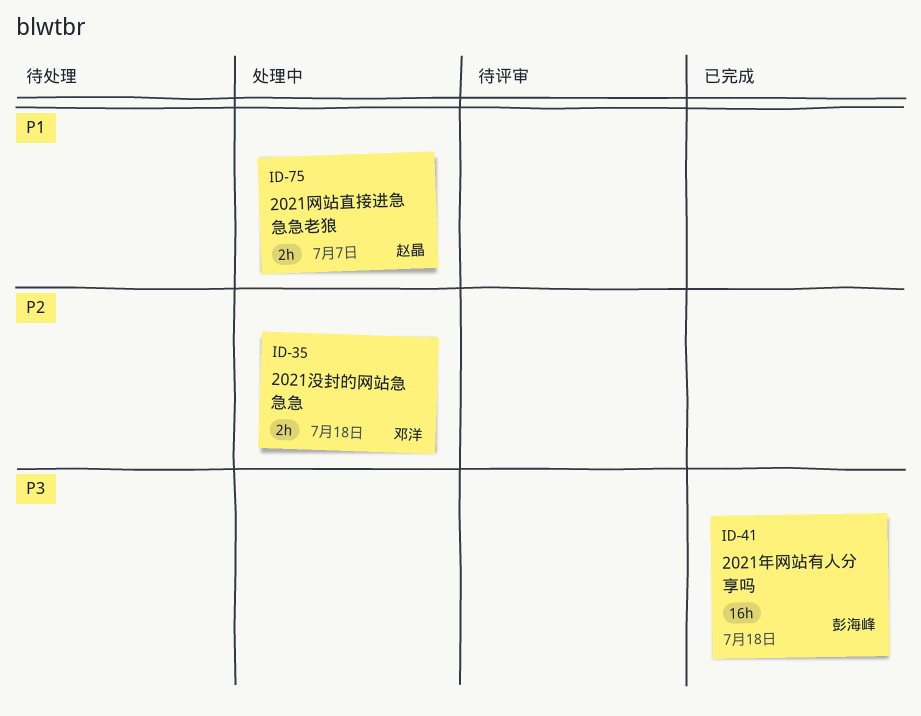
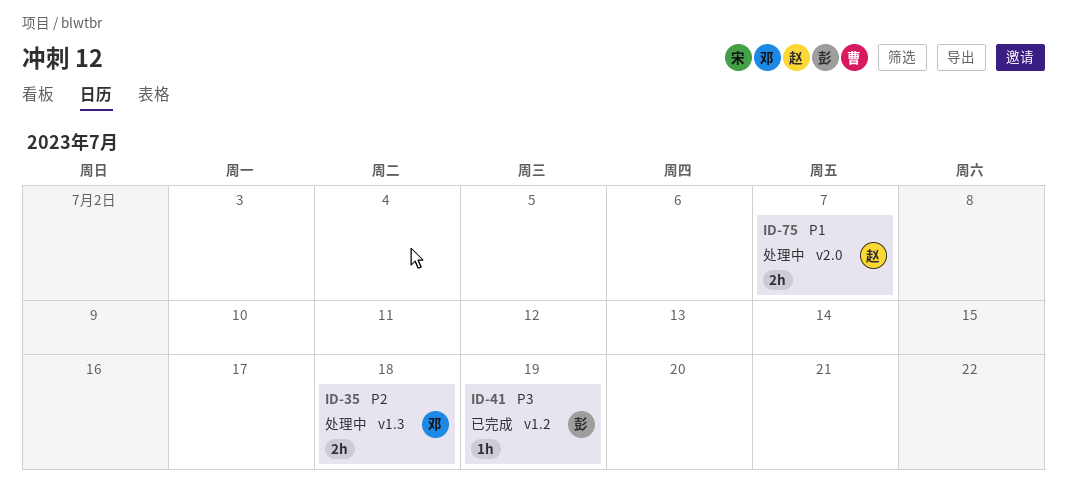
ID-41, estimate: 16h -> 1h
ID-41, due: Jul 18 -> Jul 19

